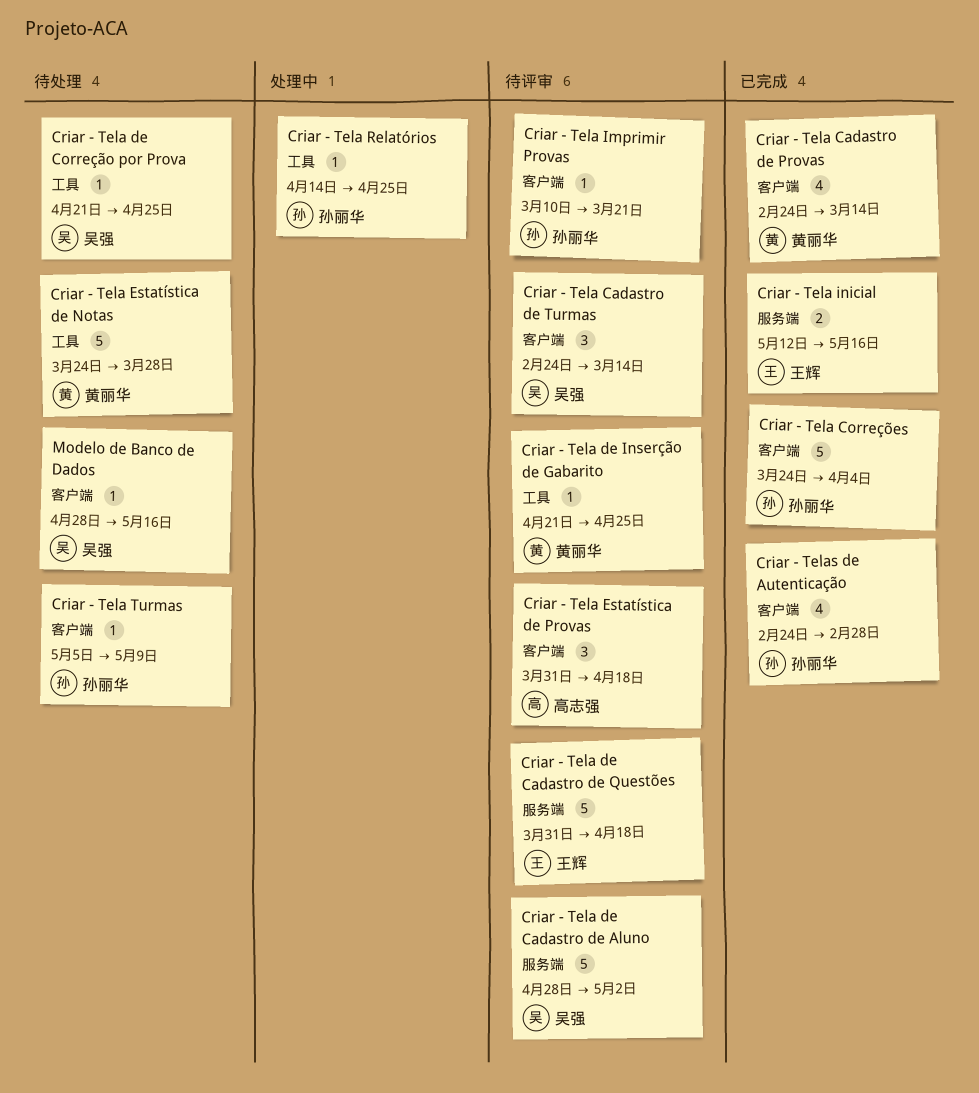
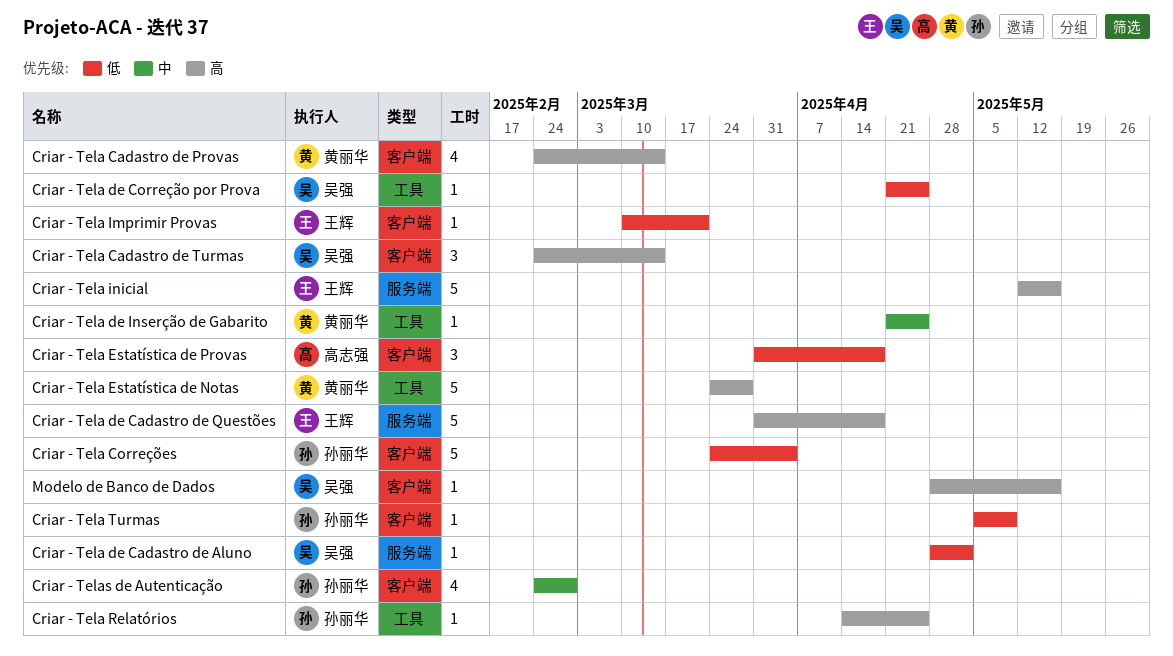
Criar - Tela de Cadastro de Aluno, estimate: 5 -> 1
Criar - Tela Imprimir Provas, owner: 孙丽华 -> 王辉
Criar - Tela inicial, estimate: 2 -> 5

